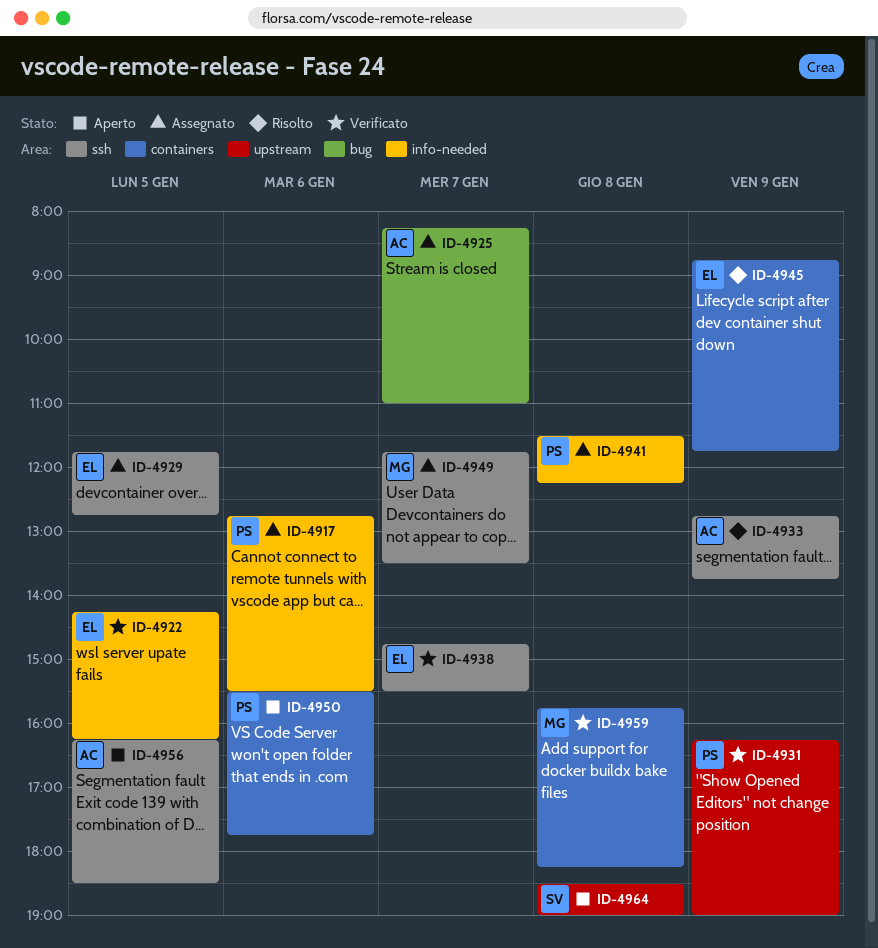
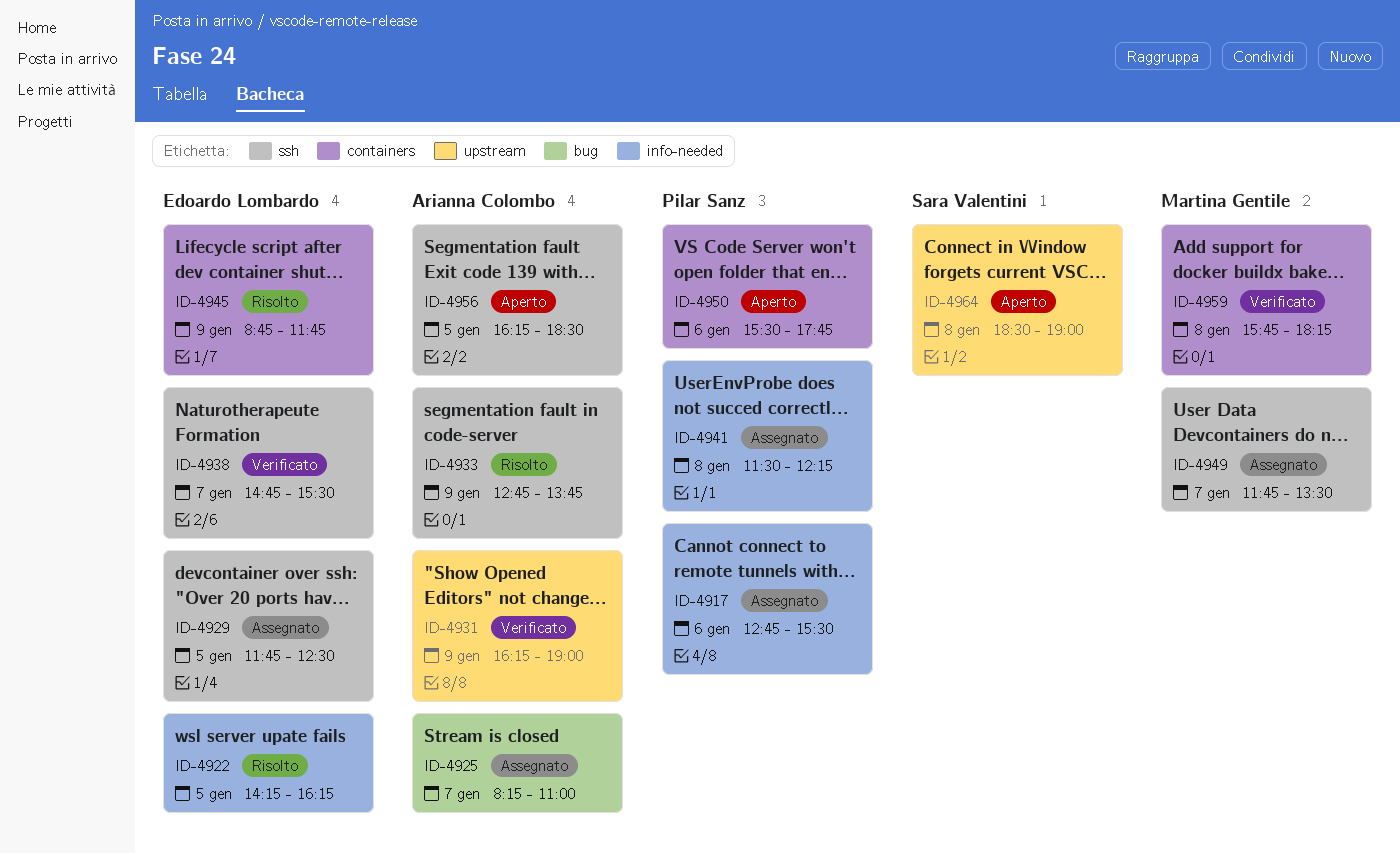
ID-4922, status: Verificato -> Risolto
ID-4929, ends: 12:45 -> 12:30
ID-4931, owner: Pilar Sanz -> Arianna Colombo

